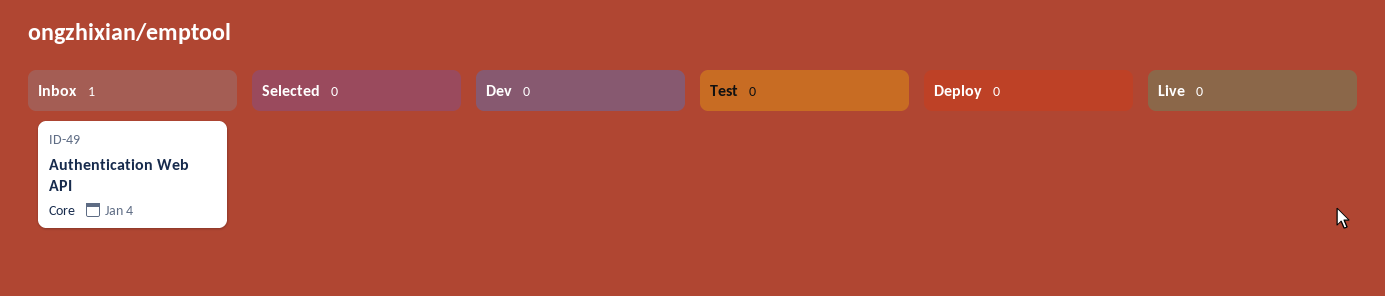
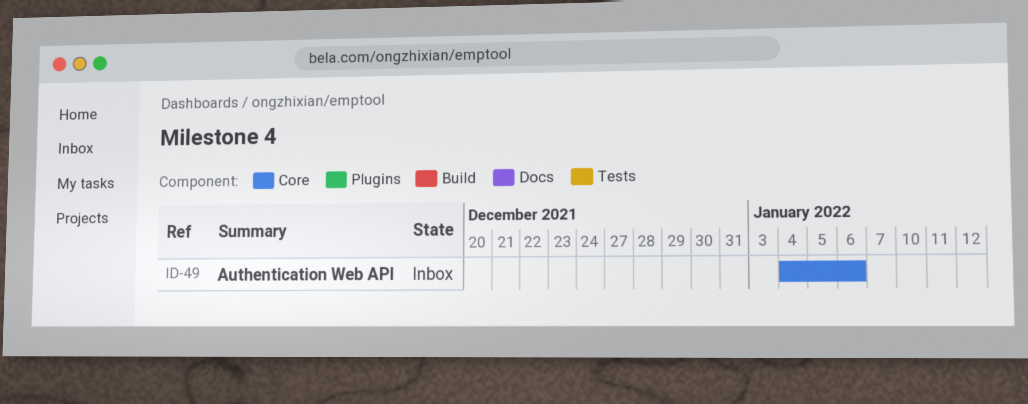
ID-49, due: Jan 4 -> Jan 6

